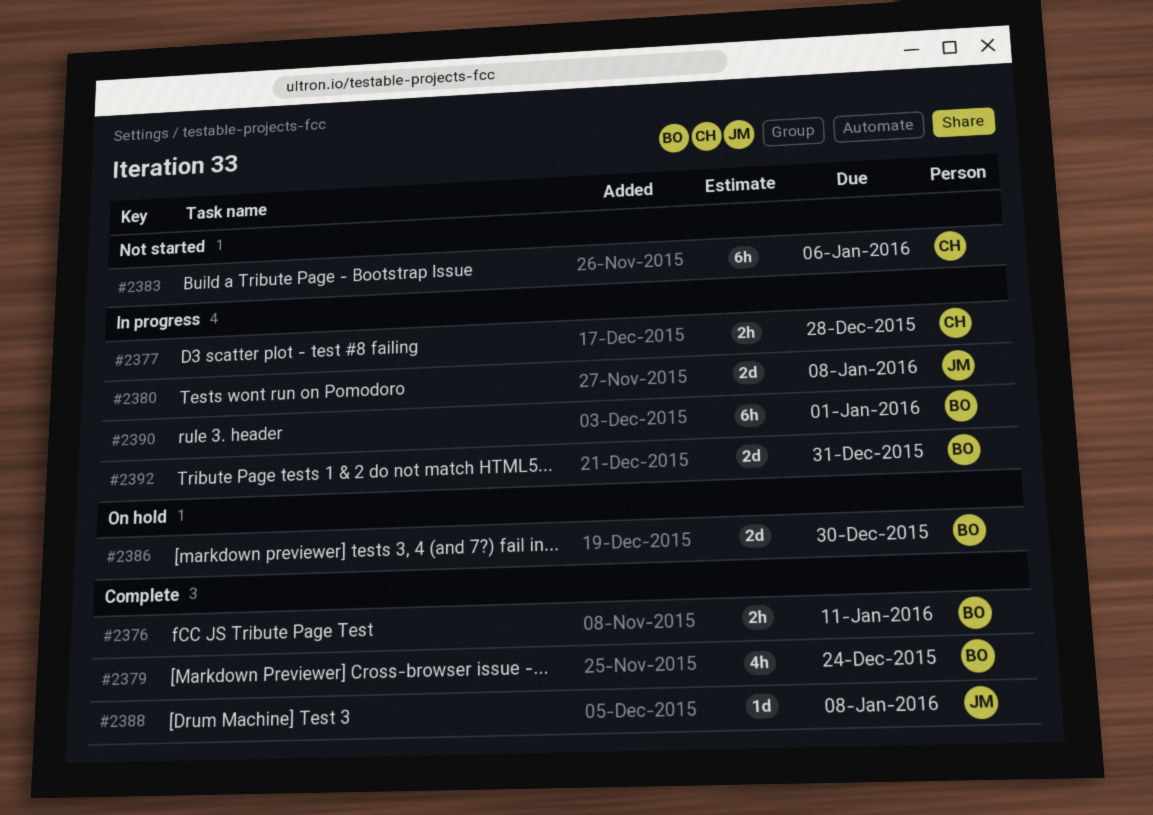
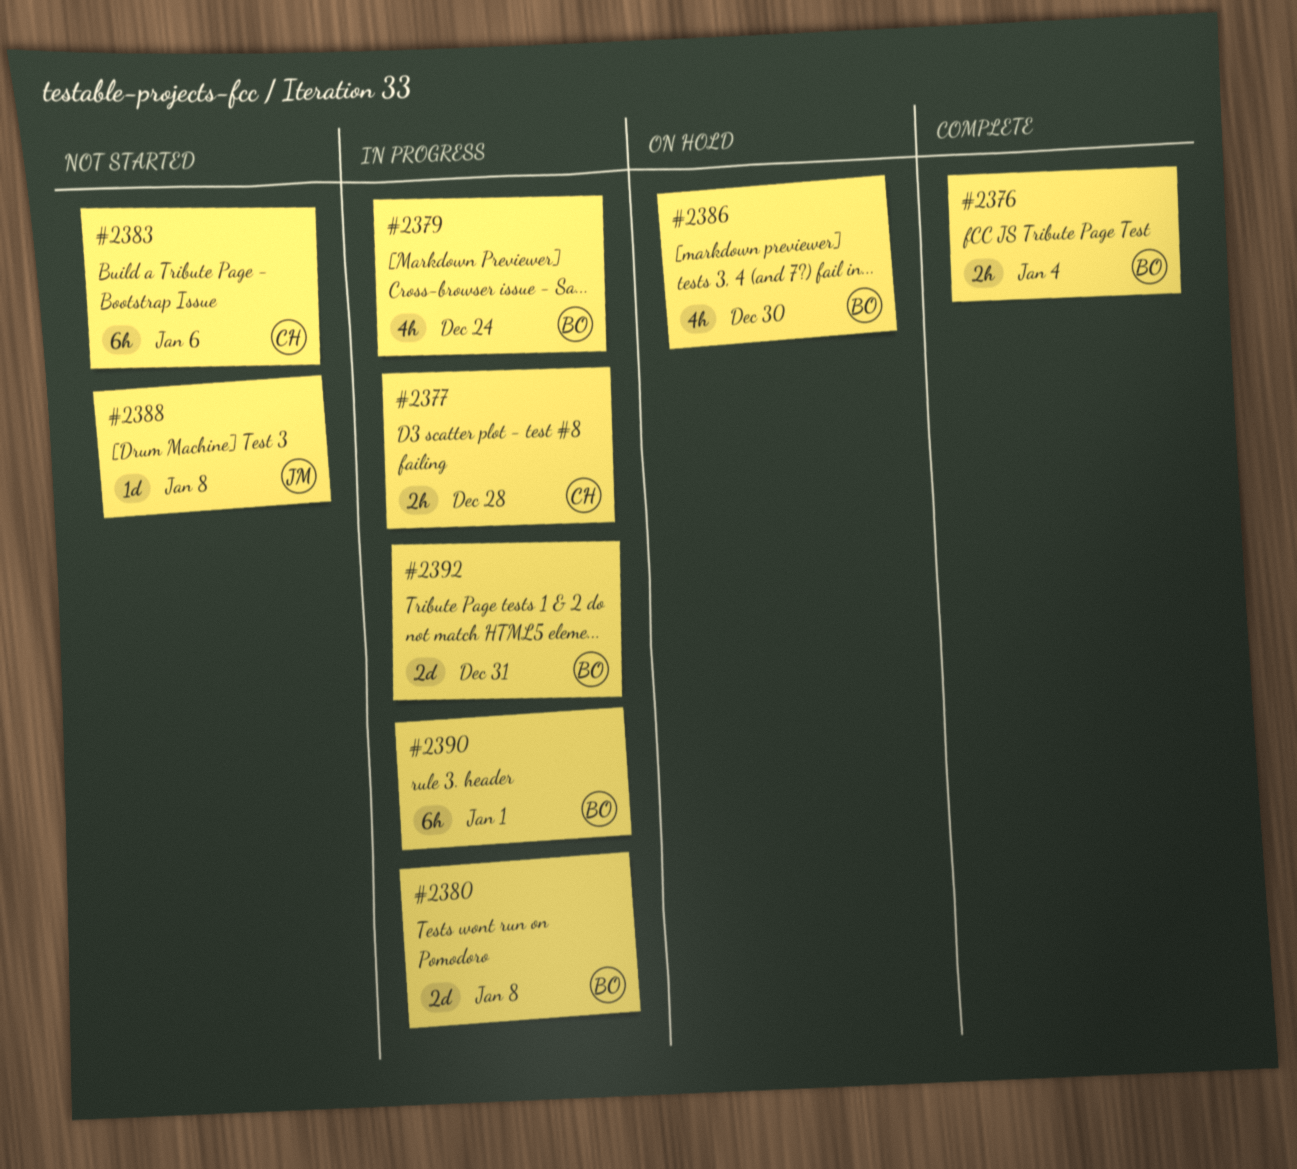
#2376, due: Jan 11 -> Jan 4
#2379, status: Complete -> In progress
#2380, owner: JM -> BO
#2386, estimate: 2d -> 4h
#2388, status: Complete -> Not started

